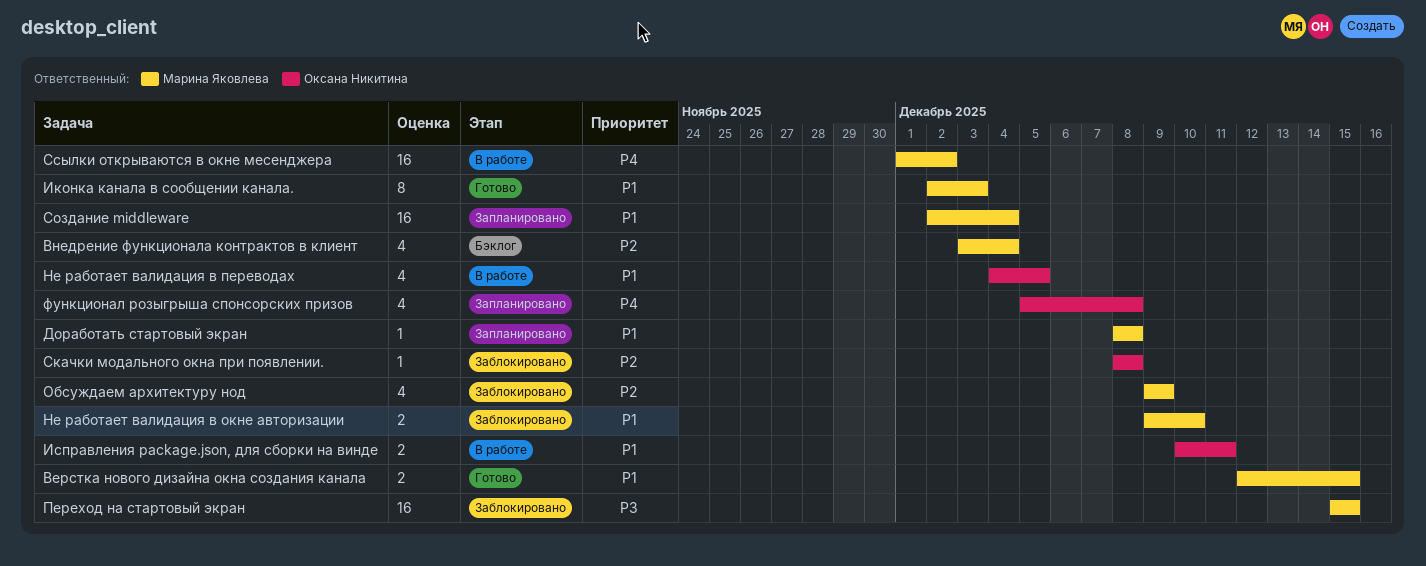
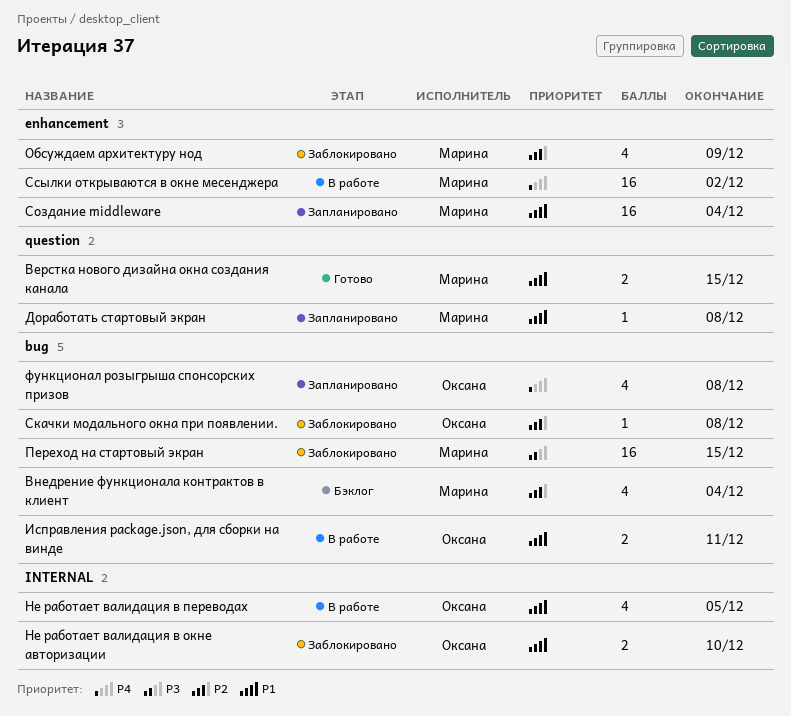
Иконка канала в сообщении канала.: present -> none
Не работает валидация в окне авторизации, owner: Марина Яковлева -> Оксана Никитина

